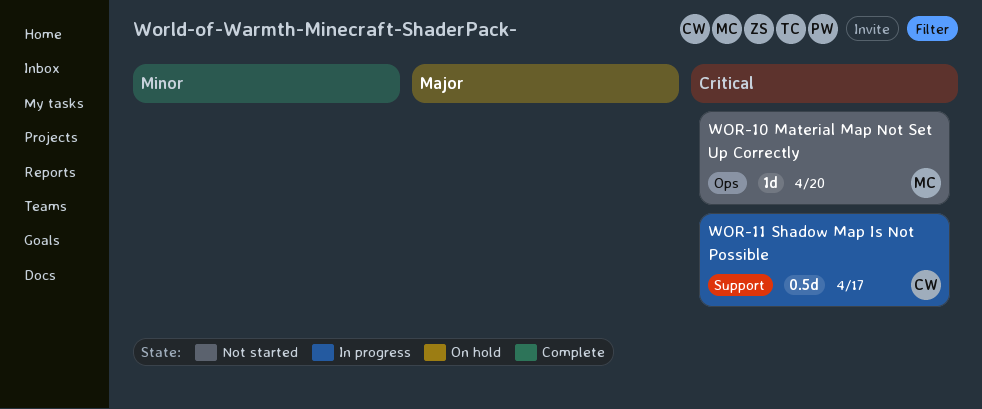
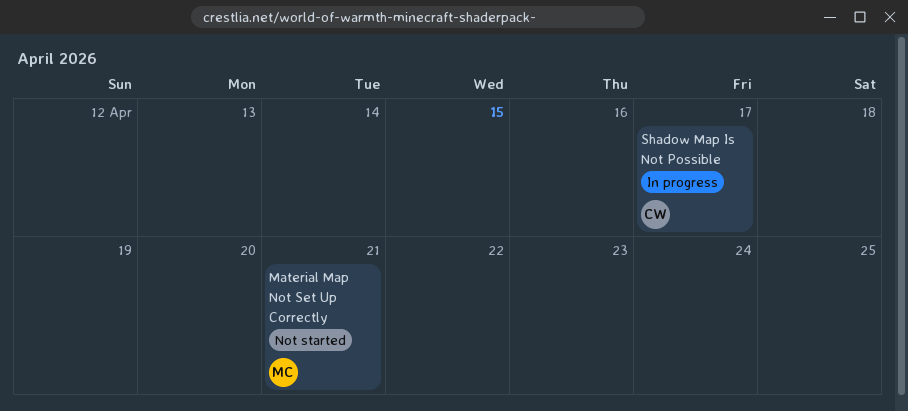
Material Map Not Set Up Correctly, due: Apr 20 -> Apr 21

